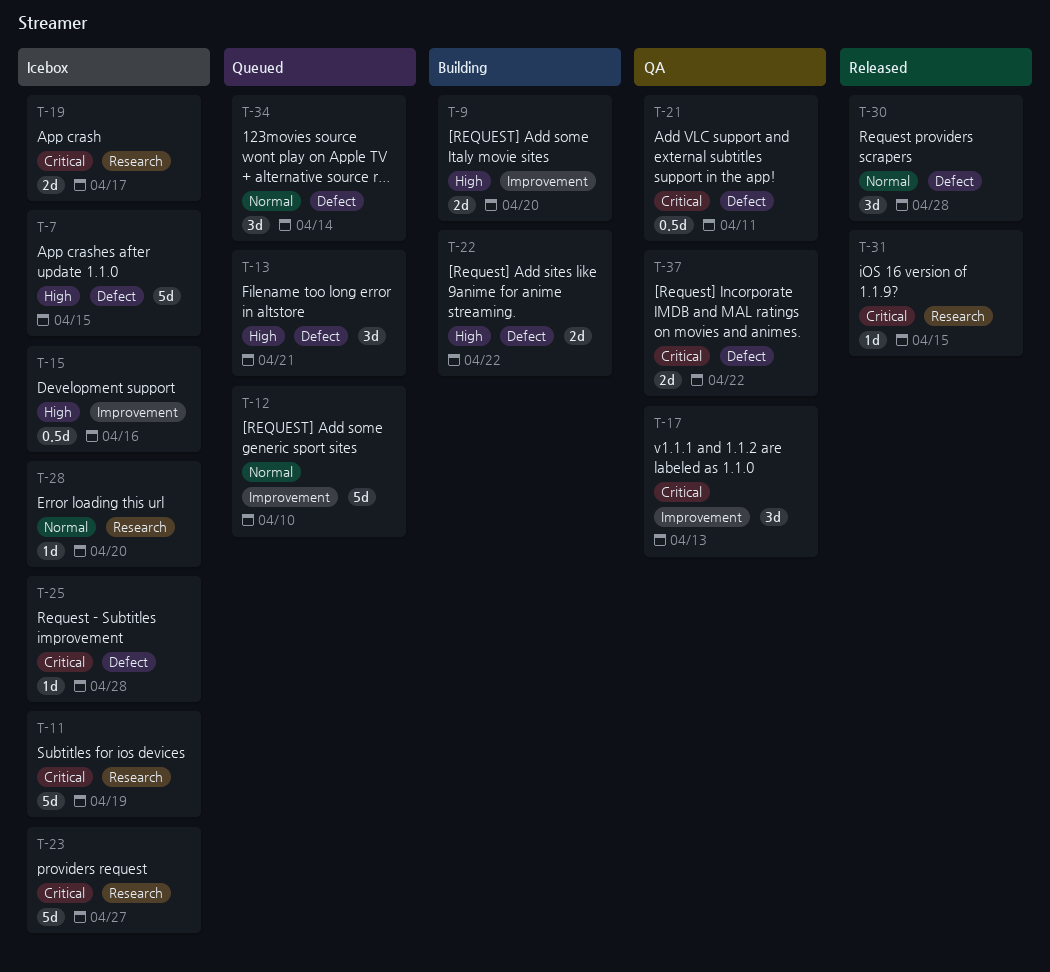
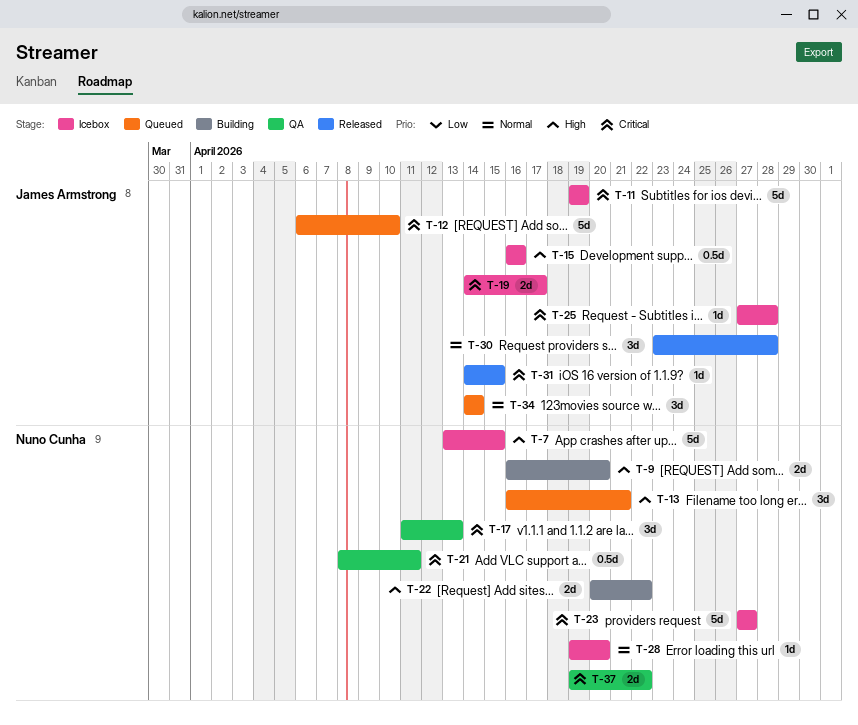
T-12, priority: Normal -> Critical

